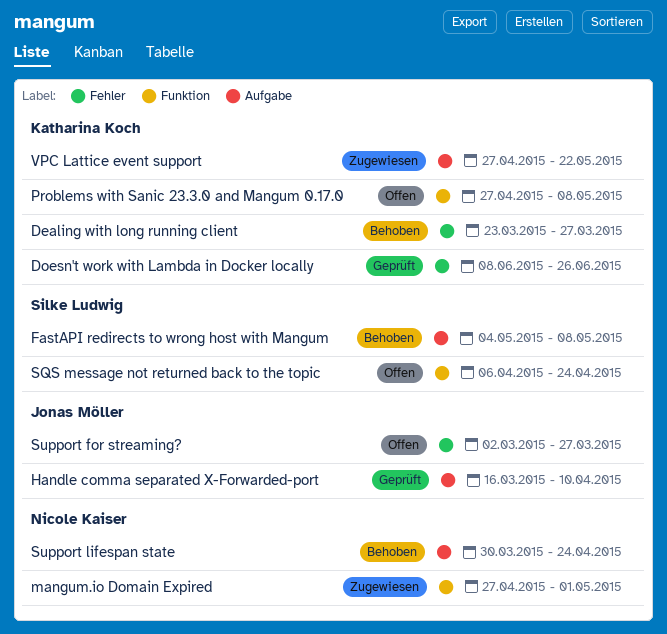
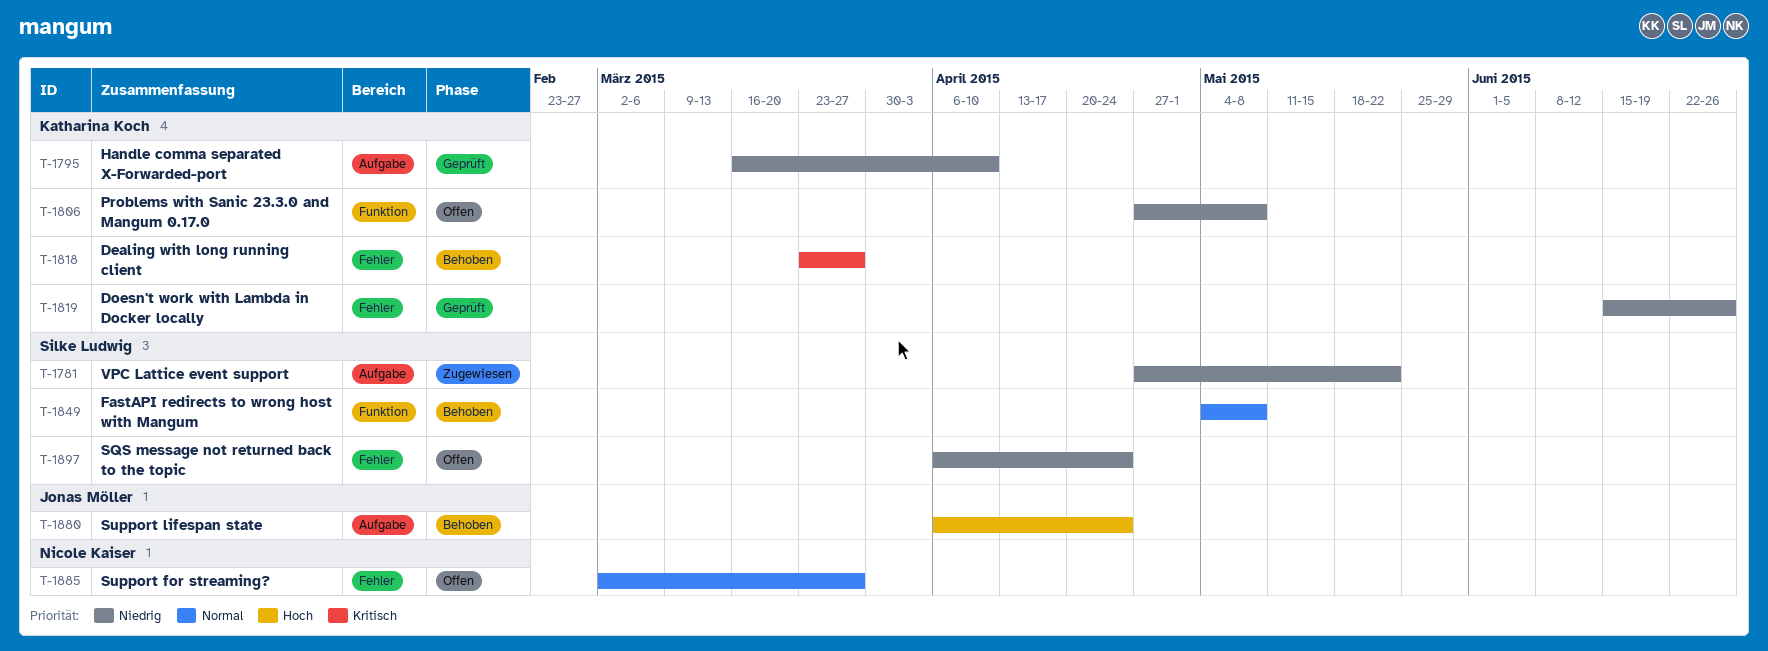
Doesn't work with Lambda in Docker locally, start: Jun 8 -> Jun 15
FastAPI redirects to wrong host with Mangum, label: Aufgabe -> Funktion
Handle comma separated X-Forwarded-port, owner: Jonas Möller -> Katharina Koch
mangum.io Domain Expired: present -> none
SQS message not returned back to the topic, label: Funktion -> Fehler
Support for streaming?, owner: Jonas Möller -> Nicole Kaiser
Support lifespan state, owner: Nicole Kaiser -> Jonas Möller
Support lifespan state, start: Mar 30 -> Apr 6
VPC Lattice event support, owner: Katharina Koch -> Silke Ludwig

